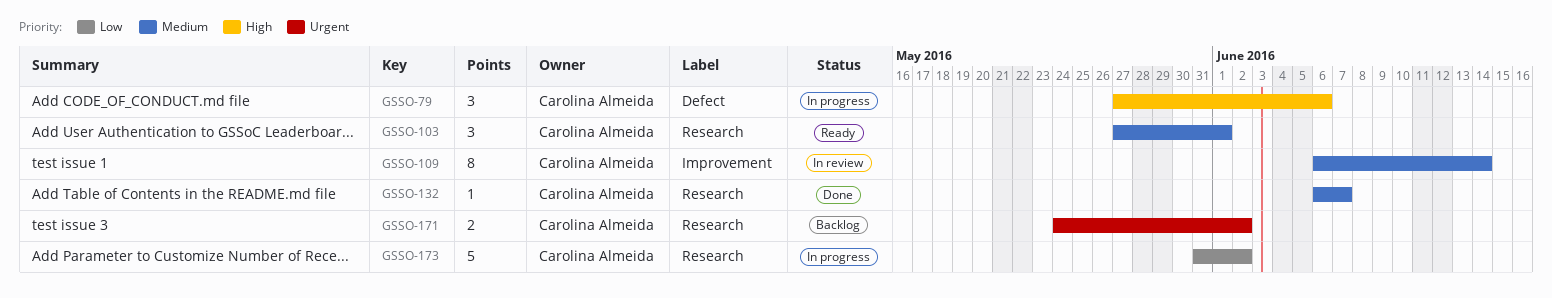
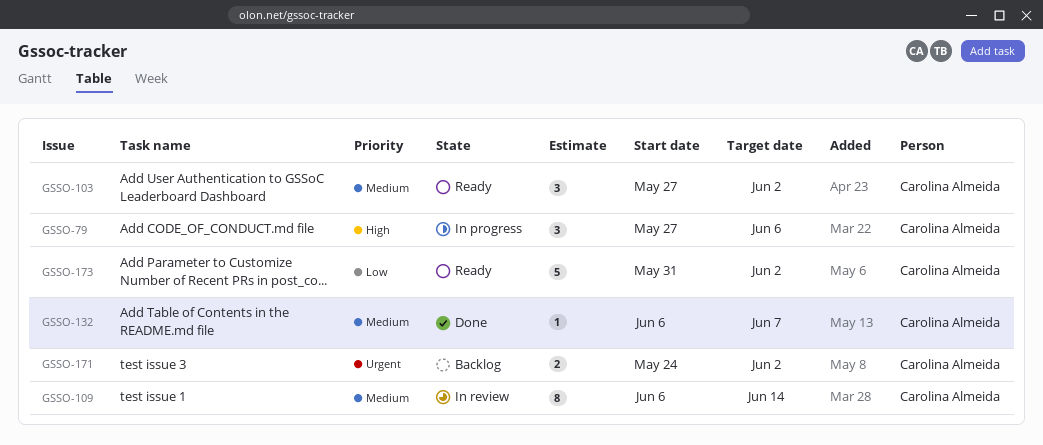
GSSO-103, due: Jun 1 -> Jun 2
GSSO-173, status: In progress -> Ready

